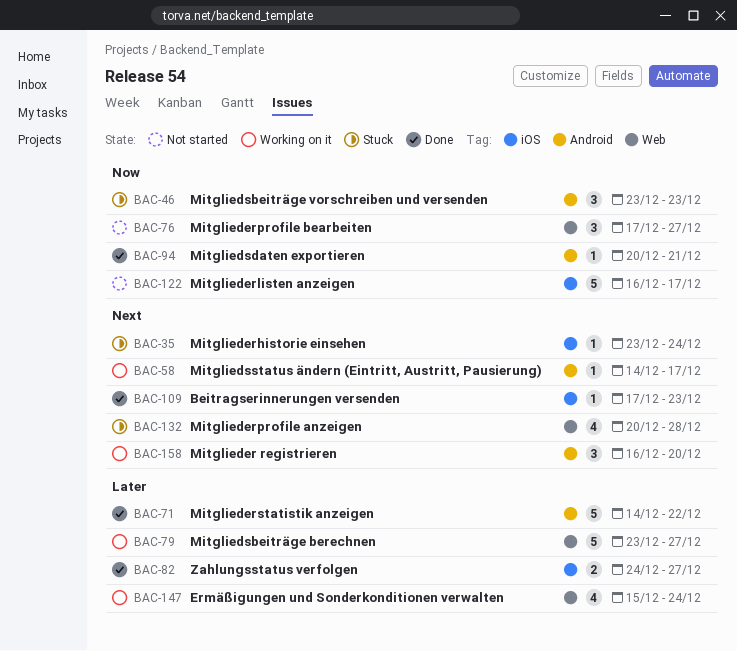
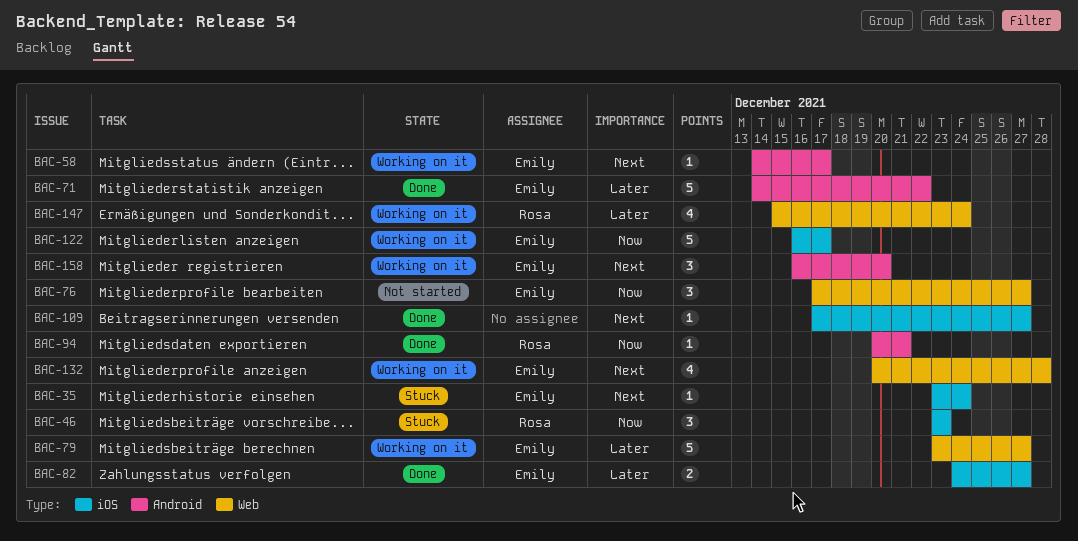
BAC-46, label: Android -> iOS
BAC-109, due: Dec 23 -> Dec 27
BAC-122, status: Not started -> Working on it
BAC-132, status: Stuck -> Working on it

